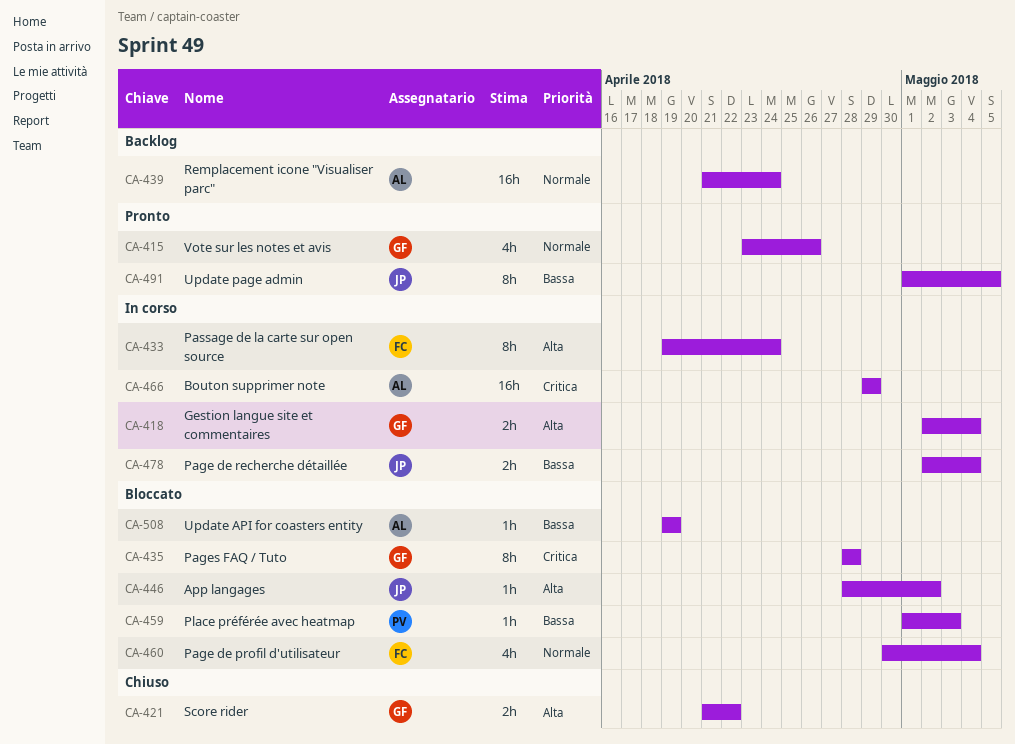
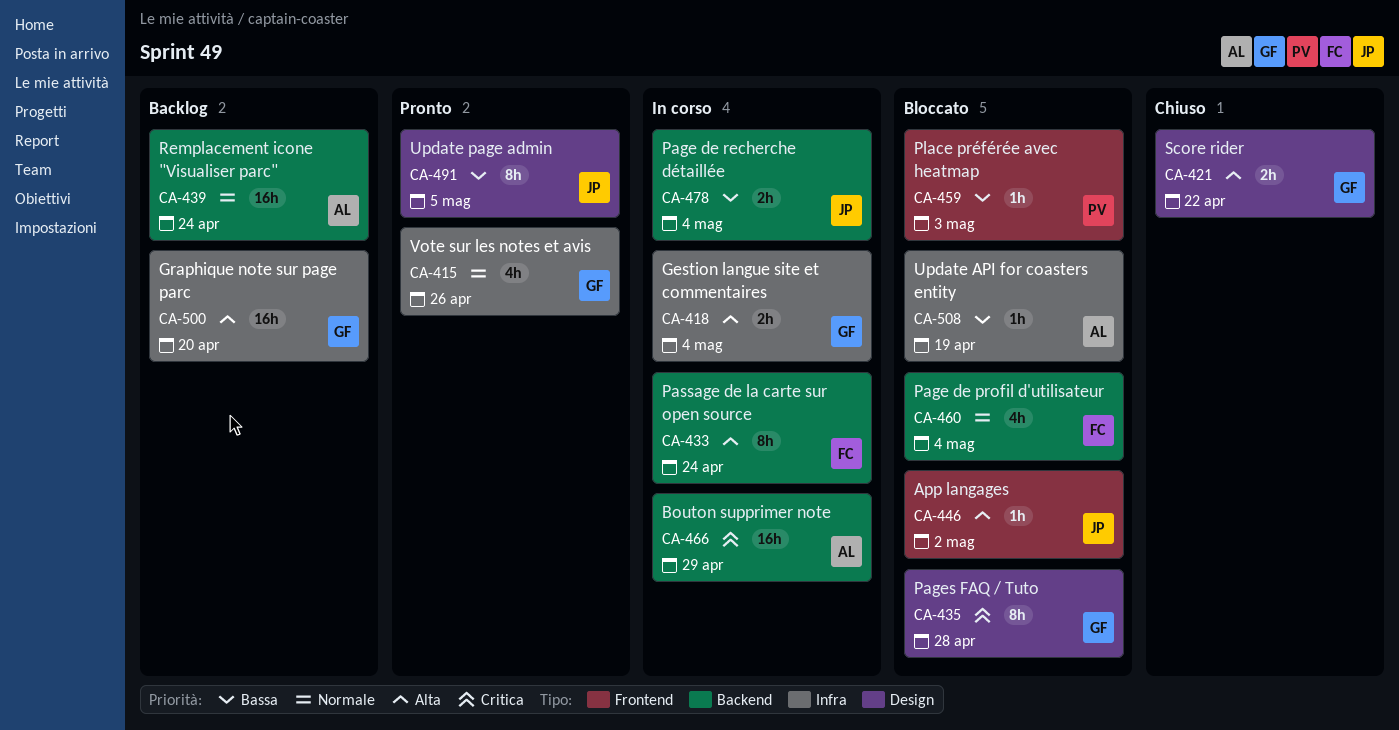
CA-500: none -> present

